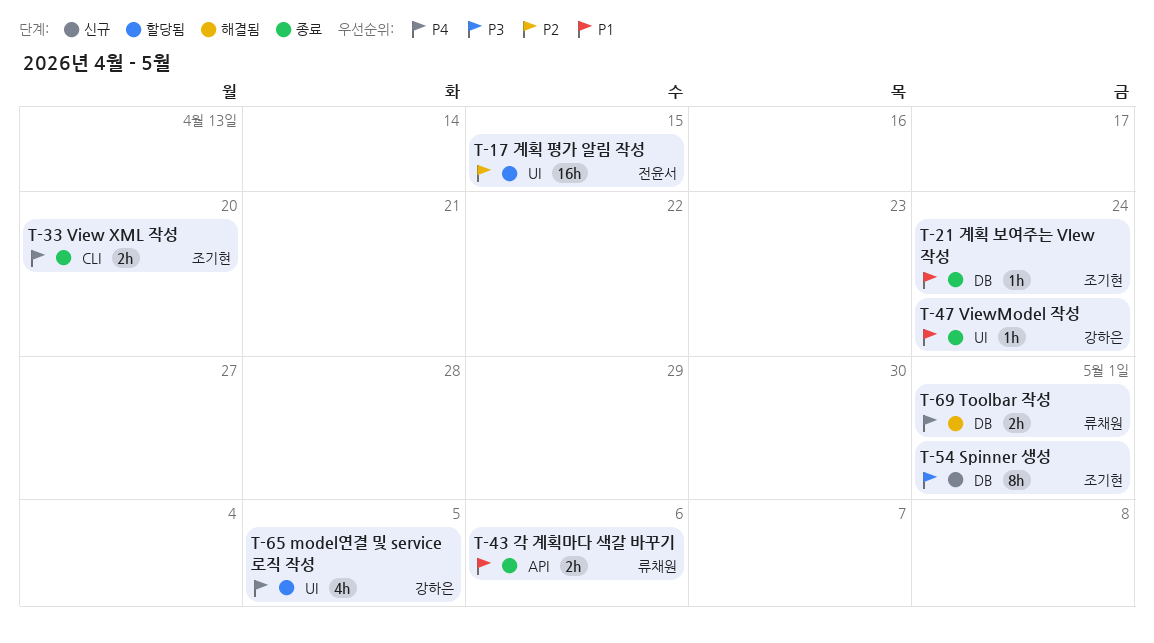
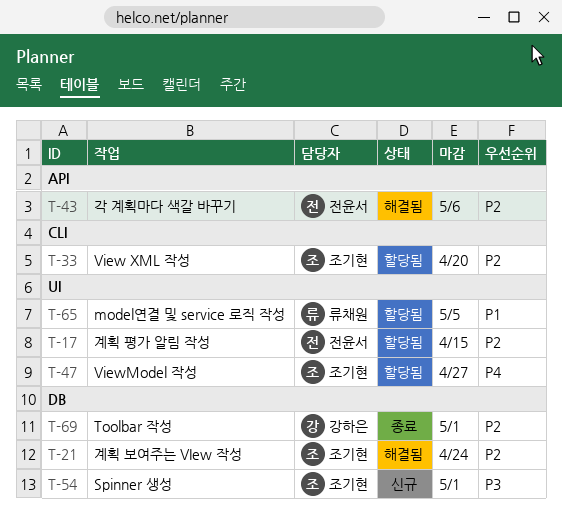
T-21, status: 종료 -> 해결됨
T-21, priority: P1 -> P2
T-33, status: 종료 -> 할당됨
T-33, priority: P4 -> P2
T-43, status: 종료 -> 해결됨
T-43, owner: 류채원 -> 전윤서
T-43, priority: P1 -> P2
T-47, status: 종료 -> 할당됨
T-47, owner: 강하은 -> 조기현
T-47, priority: P1 -> P4
T-47, due: Apr 24 -> Apr 27
T-65, owner: 강하은 -> 류채원
T-65, priority: P4 -> P1
T-69, status: 해결됨 -> 종료
T-69, owner: 류채원 -> 강하은
T-69, priority: P4 -> P2

